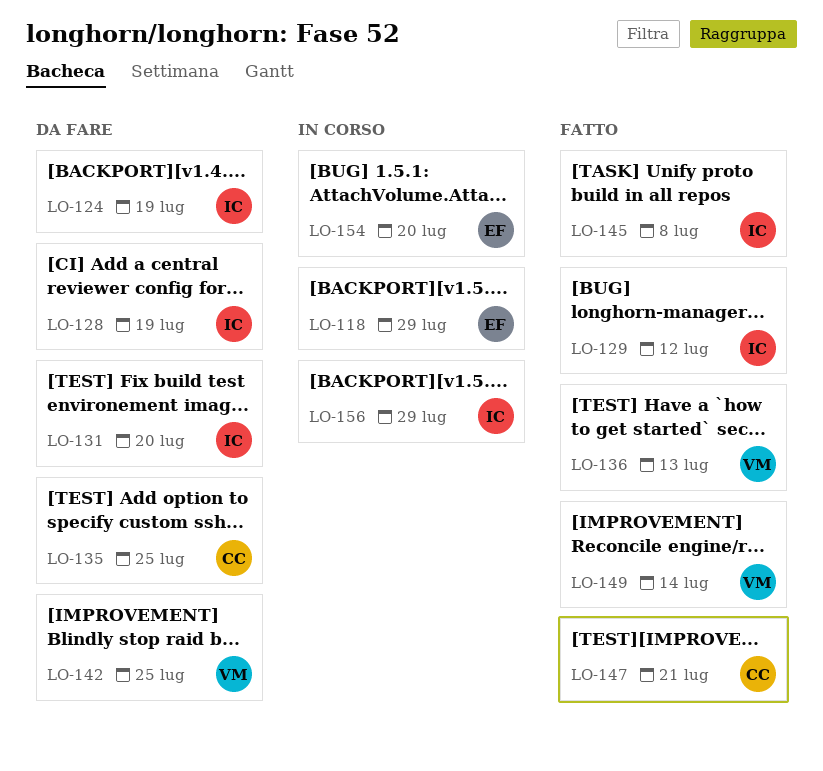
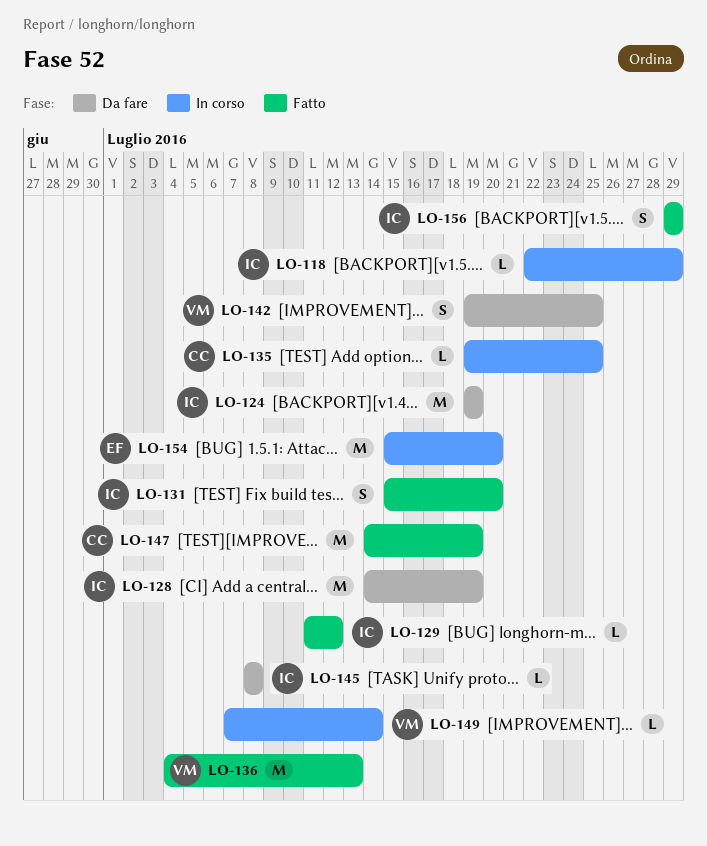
LO-118, owner: EF -> IC
LO-131, status: Da fare -> Fatto
LO-135, status: Da fare -> In corso
LO-145, status: Fatto -> Da fare
LO-147, due: Jul 21 -> Jul 19
LO-149, status: Fatto -> In corso
LO-156, status: In corso -> Fatto

